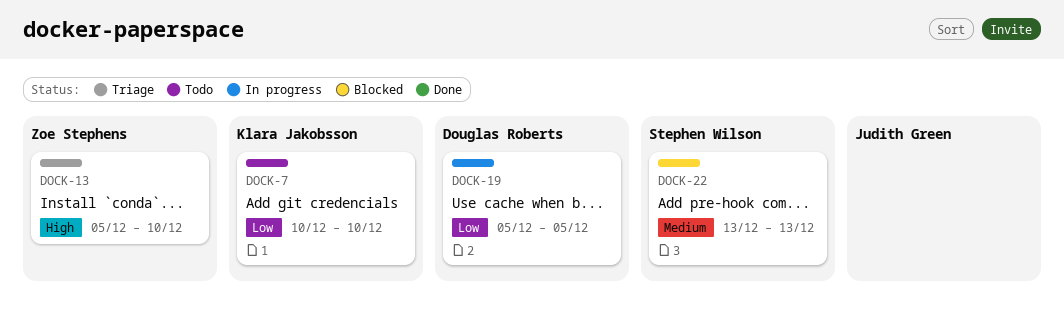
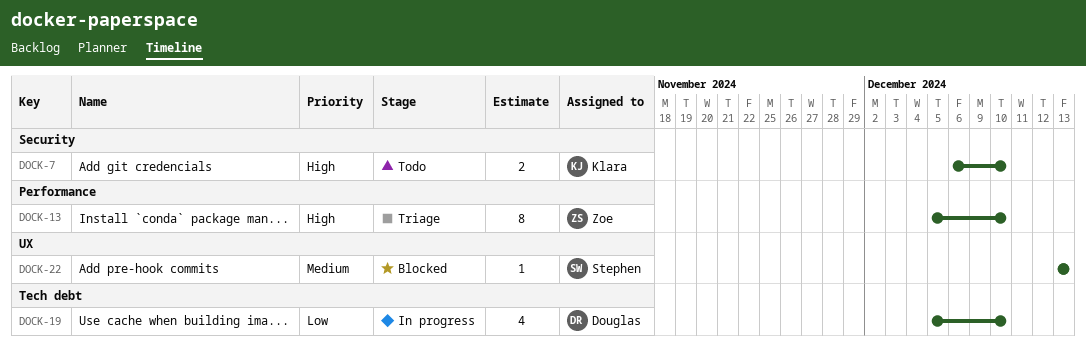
DOCK-7, priority: Low -> High
DOCK-7, start: Dec 10 -> Dec 6
DOCK-19, due: Dec 5 -> Dec 10

